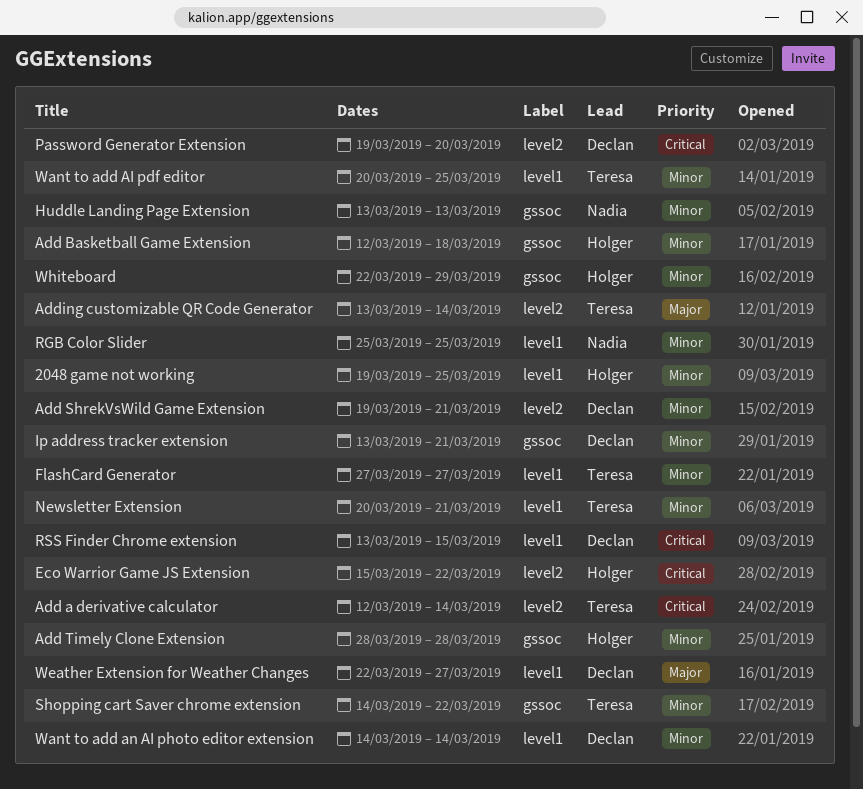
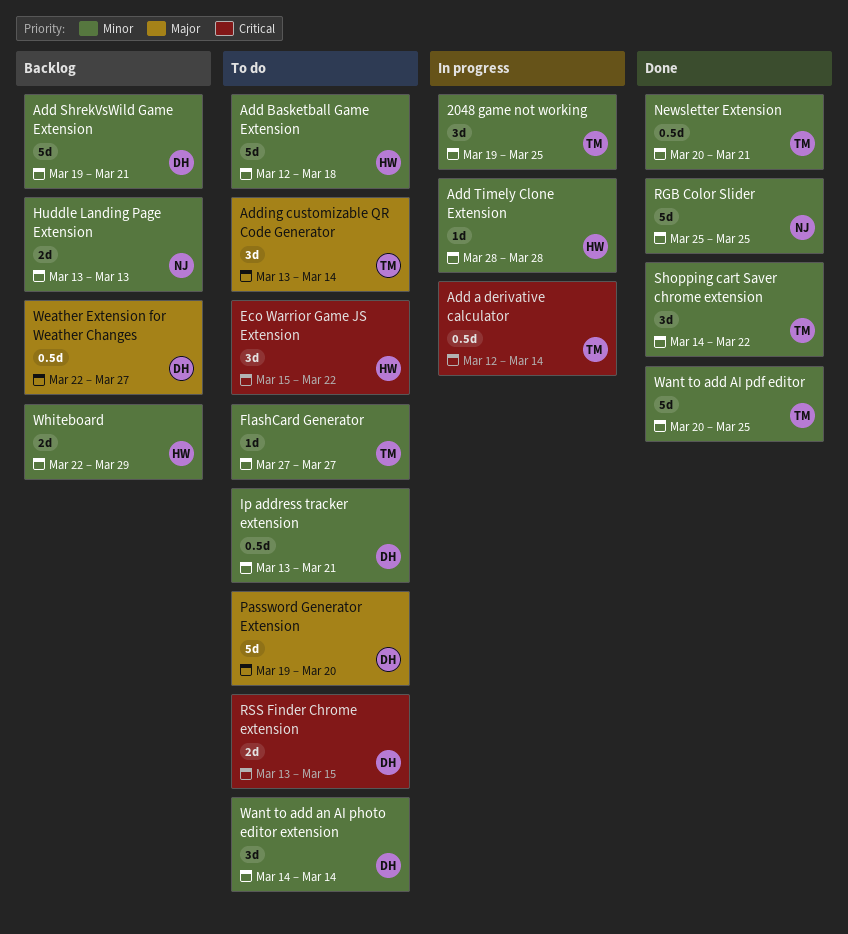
2048 game not working, owner: Holger -> Teresa
Password Generator Extension, priority: Critical -> Major

